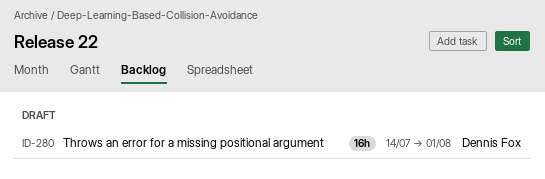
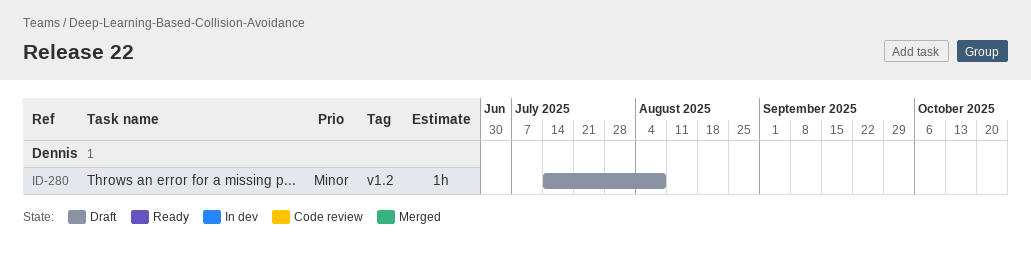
ID-280, estimate: 16h -> 1h
ID-280, due: Aug 1 -> Aug 8

